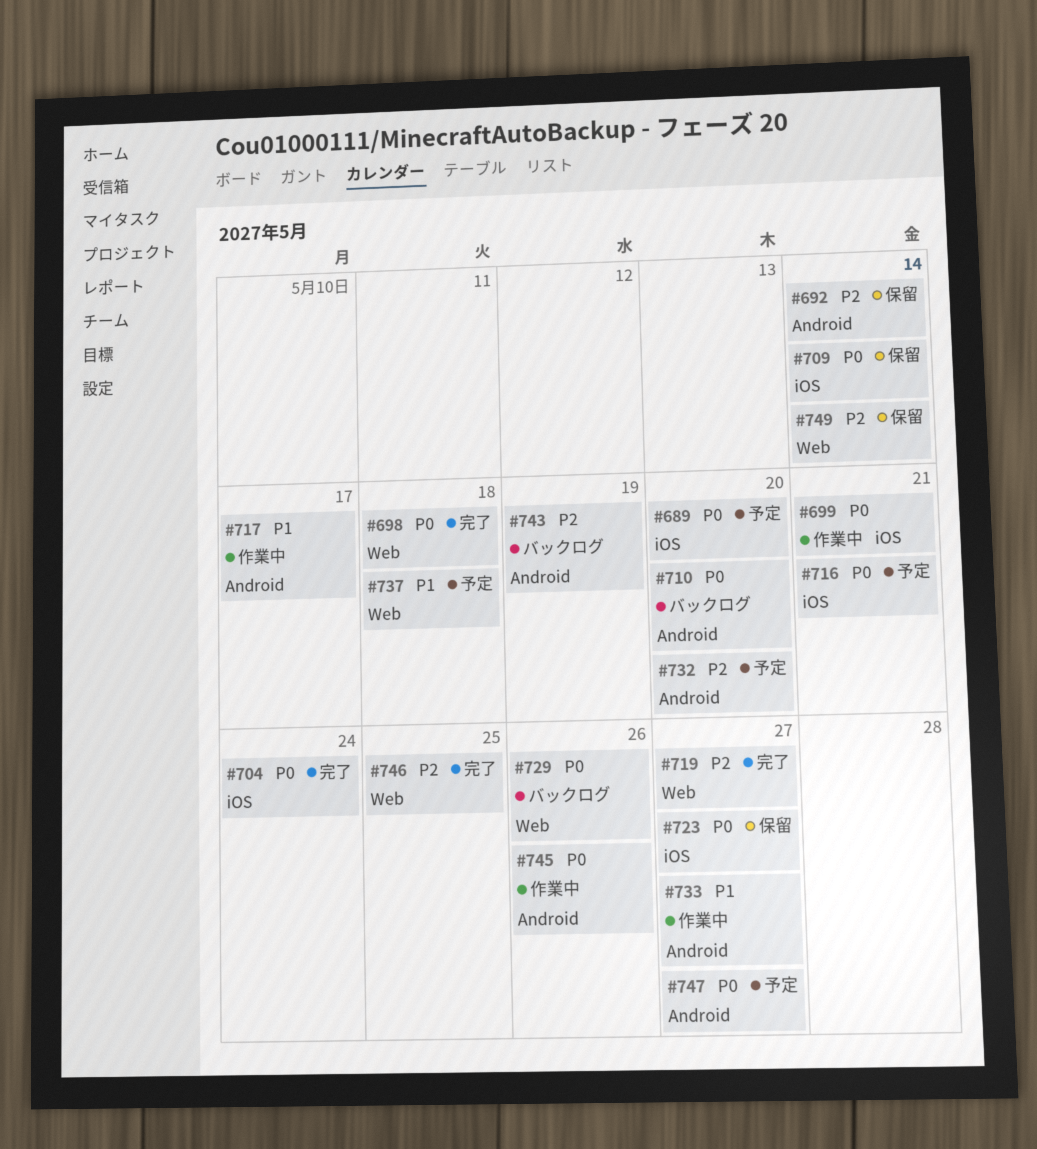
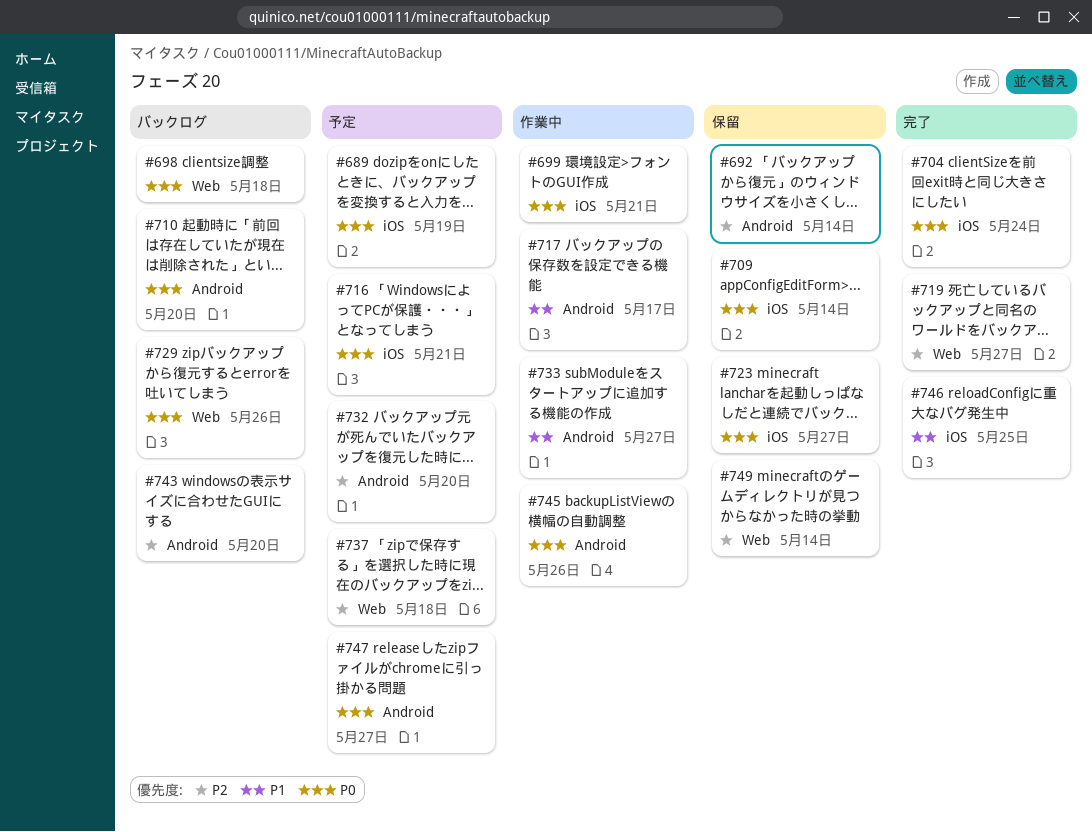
#689, due: May 20 -> May 19
#698, status: 完了 -> バックログ
#737, priority: P1 -> P2
#743, due: May 19 -> May 20
#746, priority: P2 -> P1
#746, label: Web -> iOS

